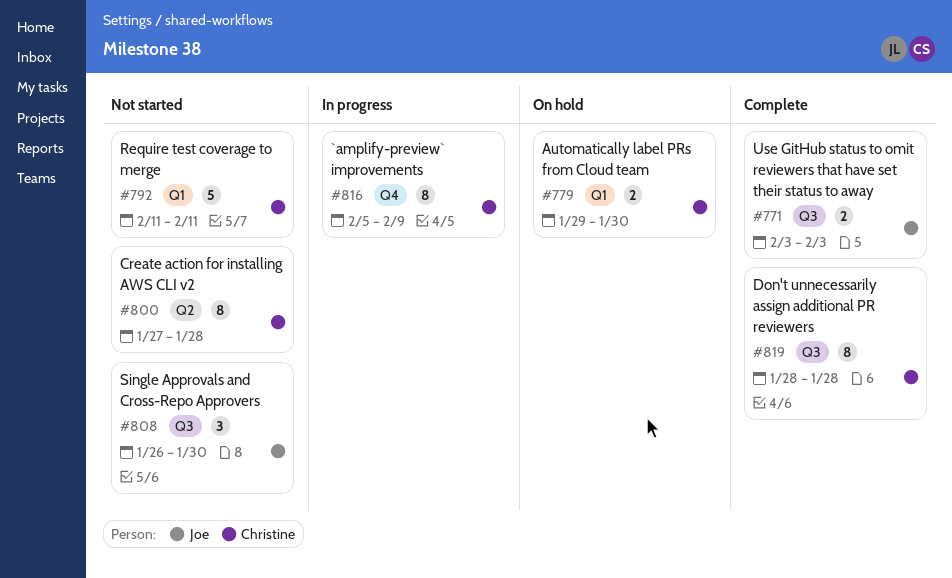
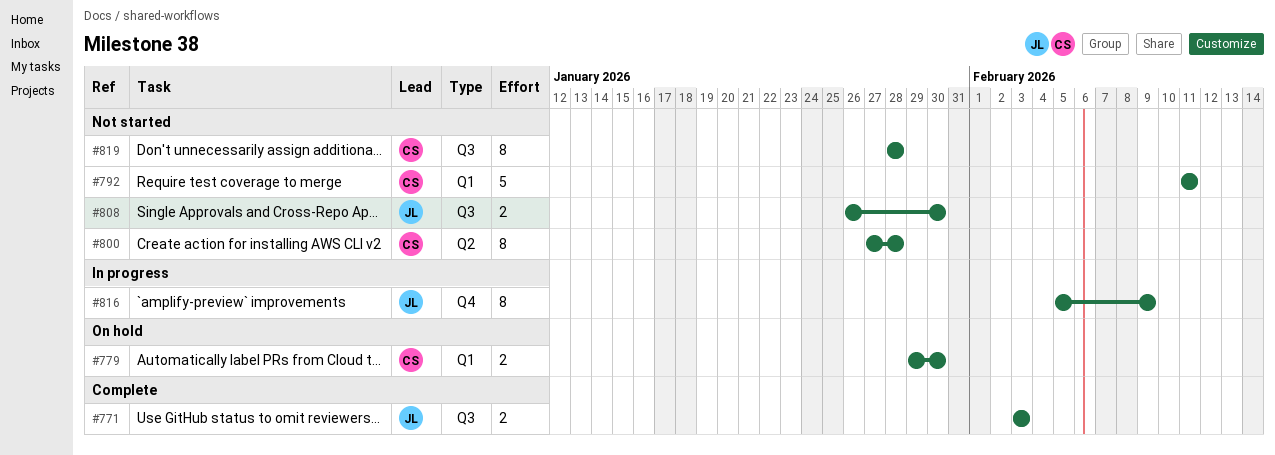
#808, estimate: 3 -> 2
#816, owner: Christine -> Joe
#819, status: Complete -> Not started

